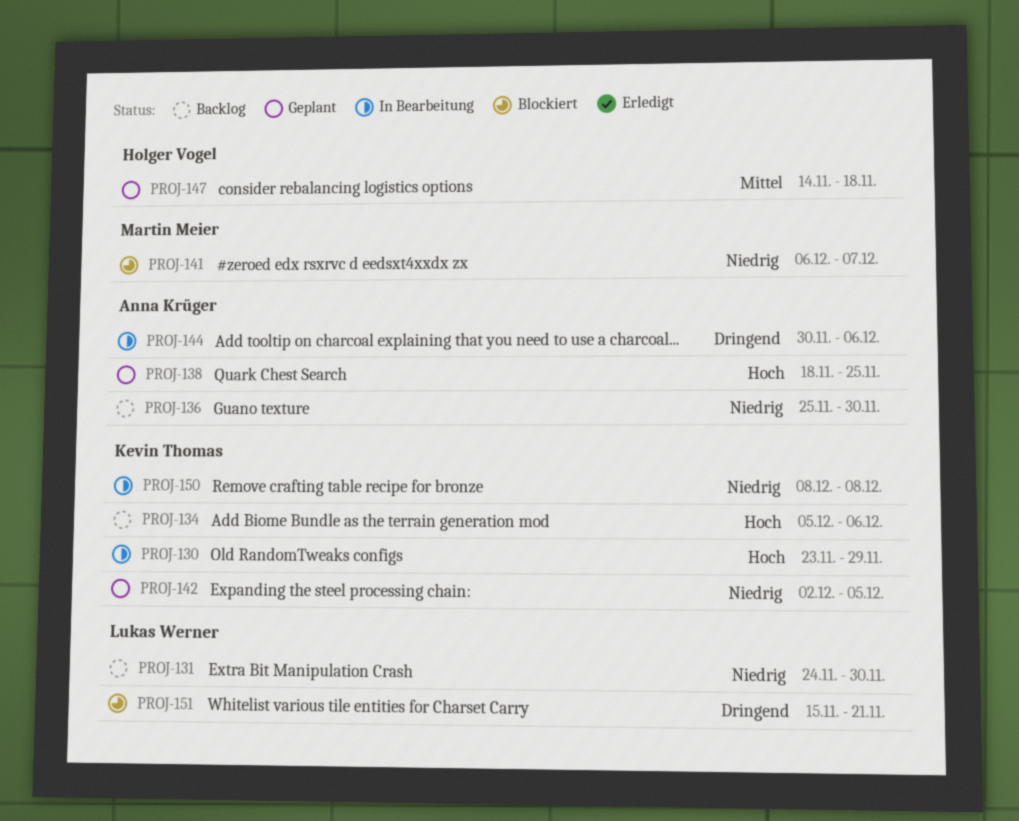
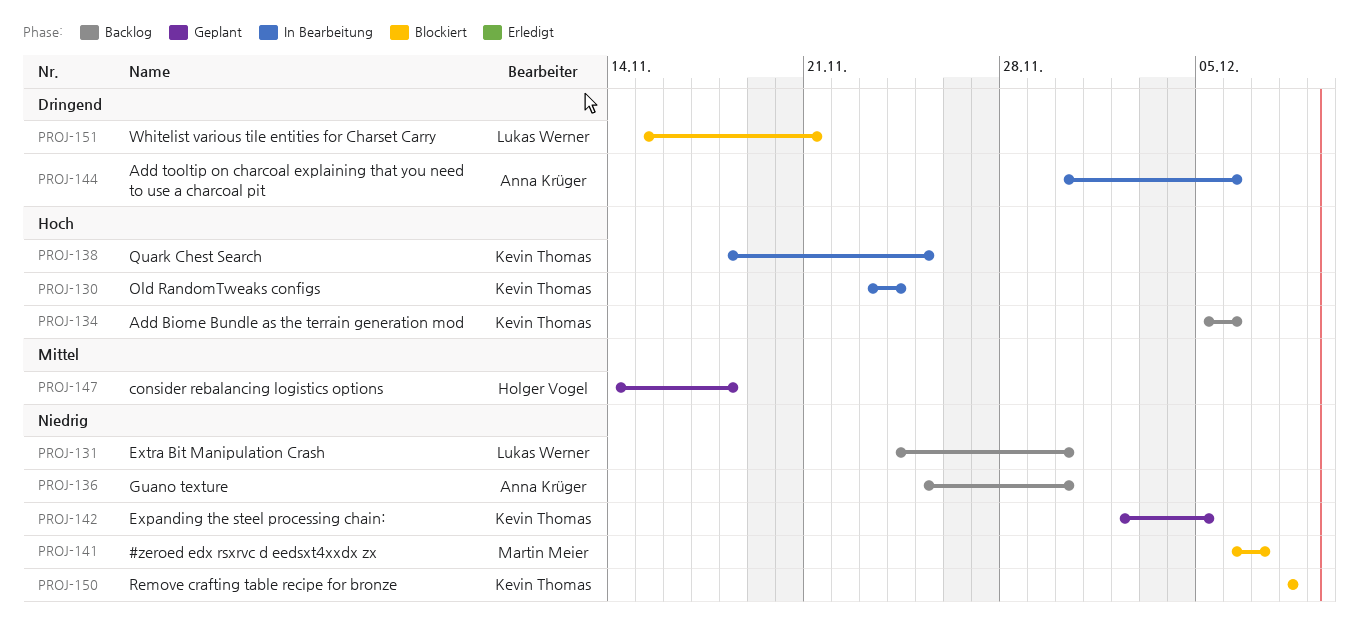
PROJ-130, due: Nov 29 -> Nov 24
PROJ-138, status: Geplant -> In Bearbeitung
PROJ-138, owner: Anna Krüger -> Kevin Thomas
PROJ-150, status: In Bearbeitung -> Blockiert

